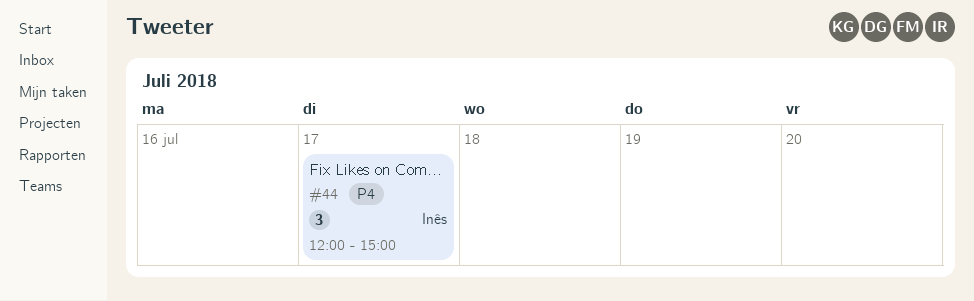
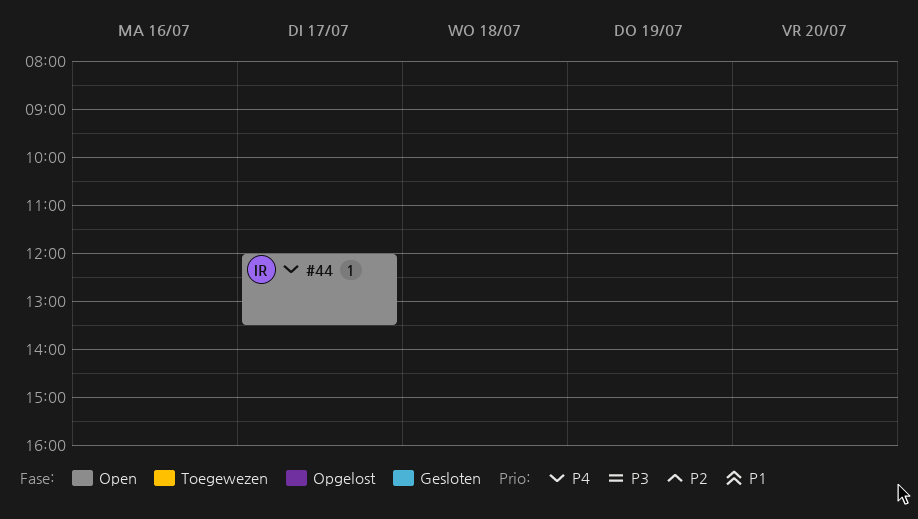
#44, estimate: 3 -> 1
#44, ends: 15:00 -> 13:30

